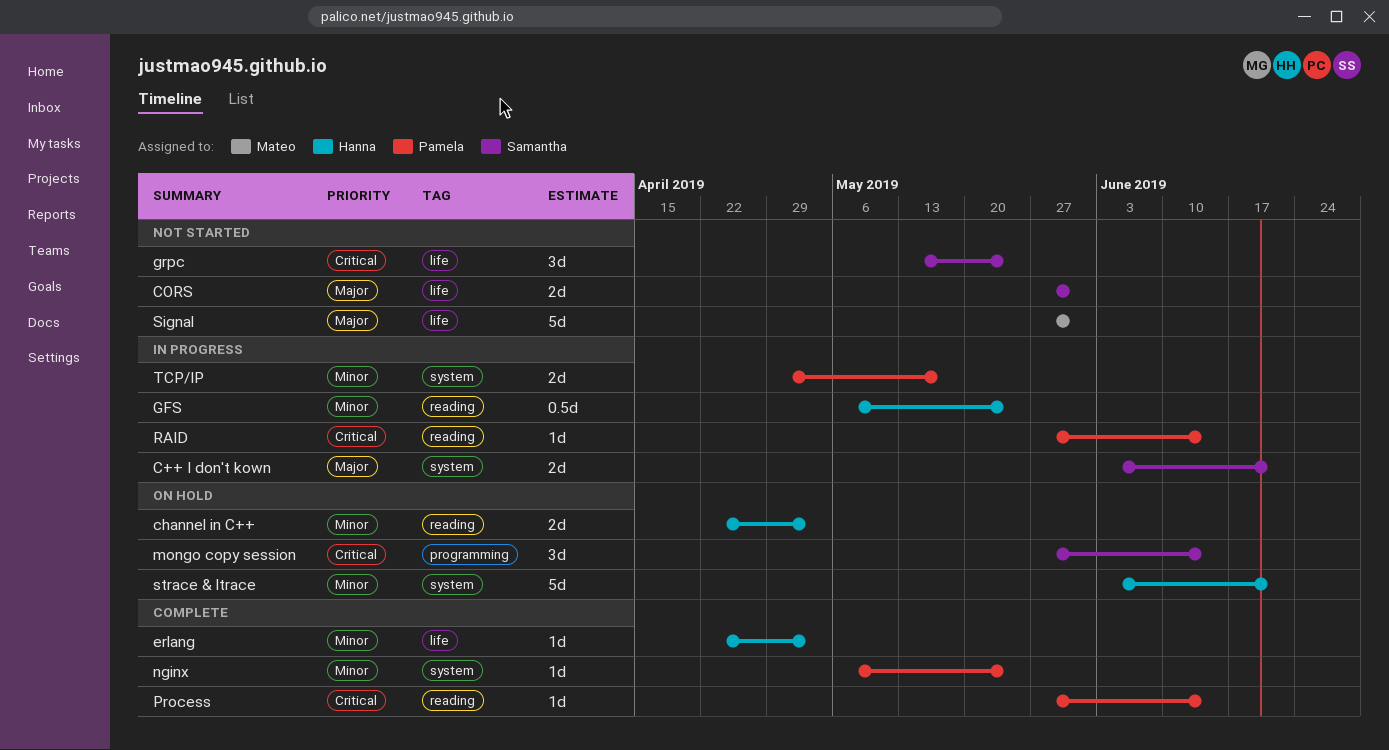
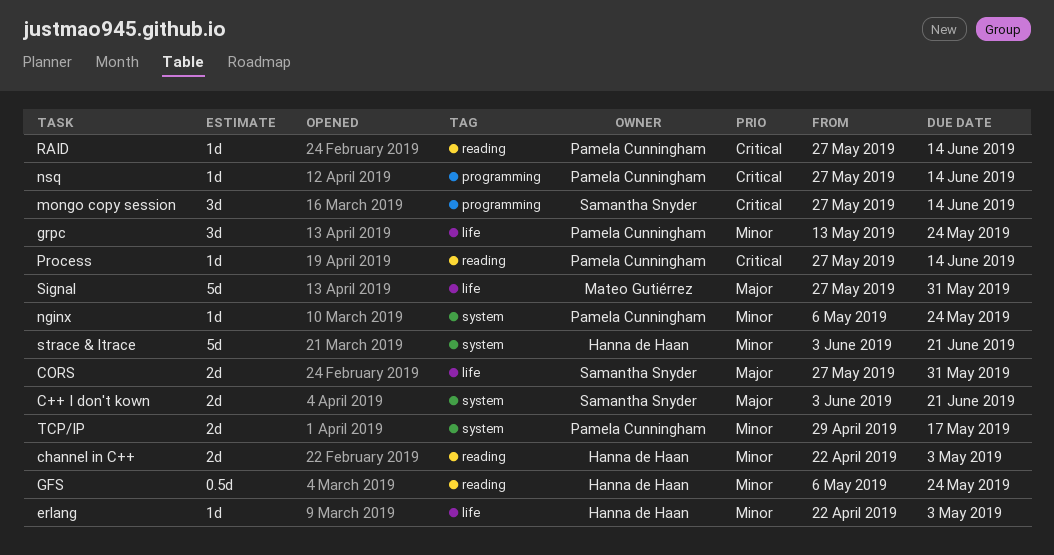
grpc, owner: Samantha Snyder -> Pamela Cunningham
grpc, priority: Critical -> Minor
nsq: none -> present

